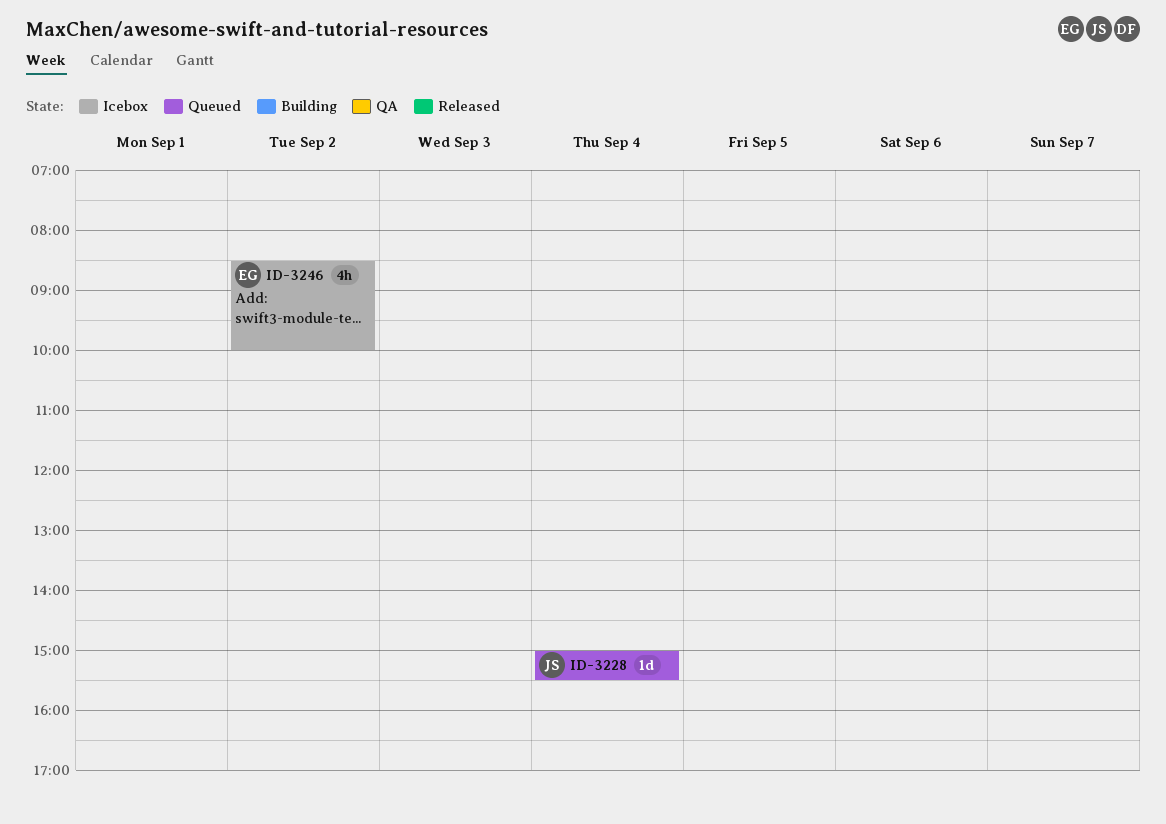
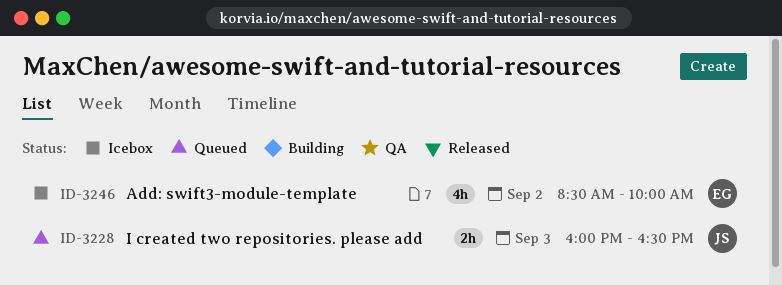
ID-3228, estimate: 1d -> 2h
ID-3228, day: Sep 4 -> Sep 3
ID-3228, begins: 15:00 -> 16:00
ID-3228, ends: 15:30 -> 16:30

